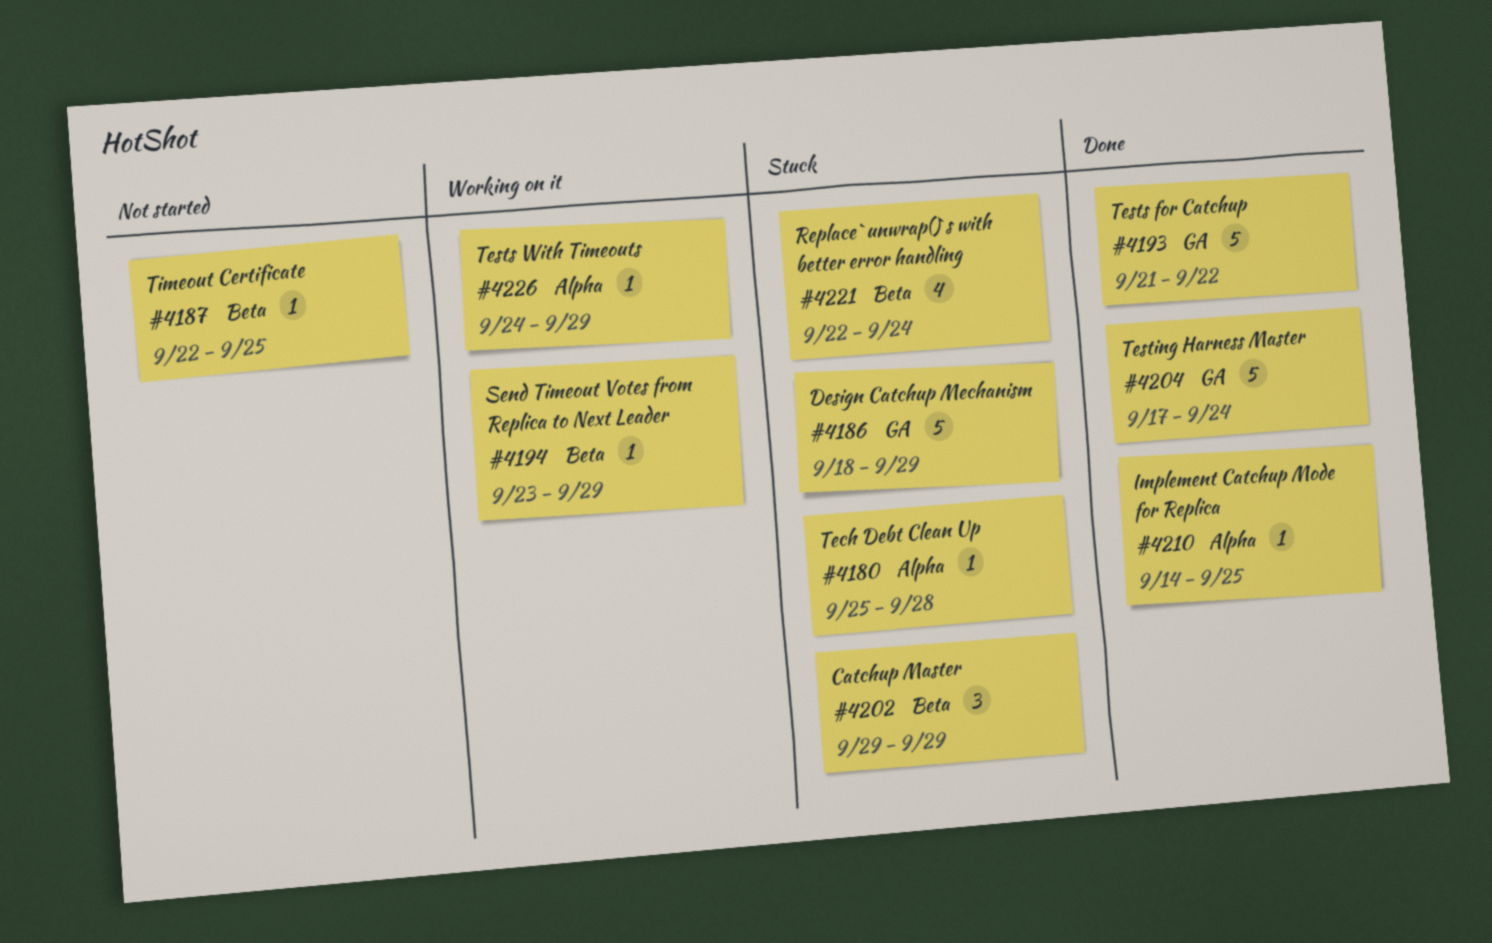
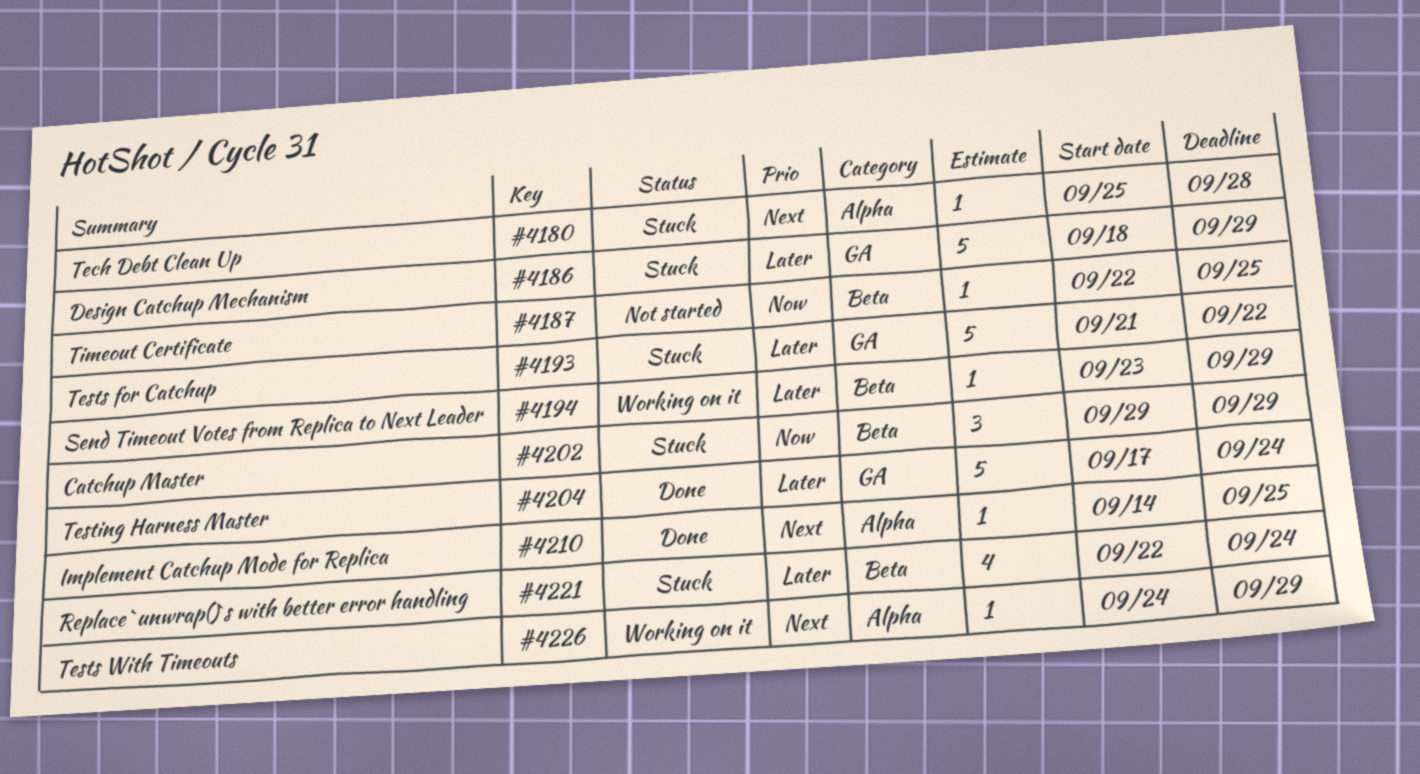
#4193, status: Done -> Stuck

